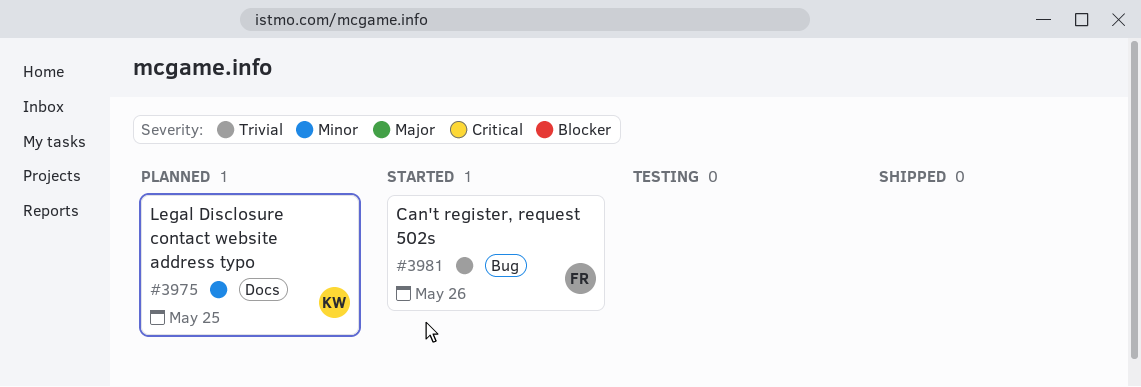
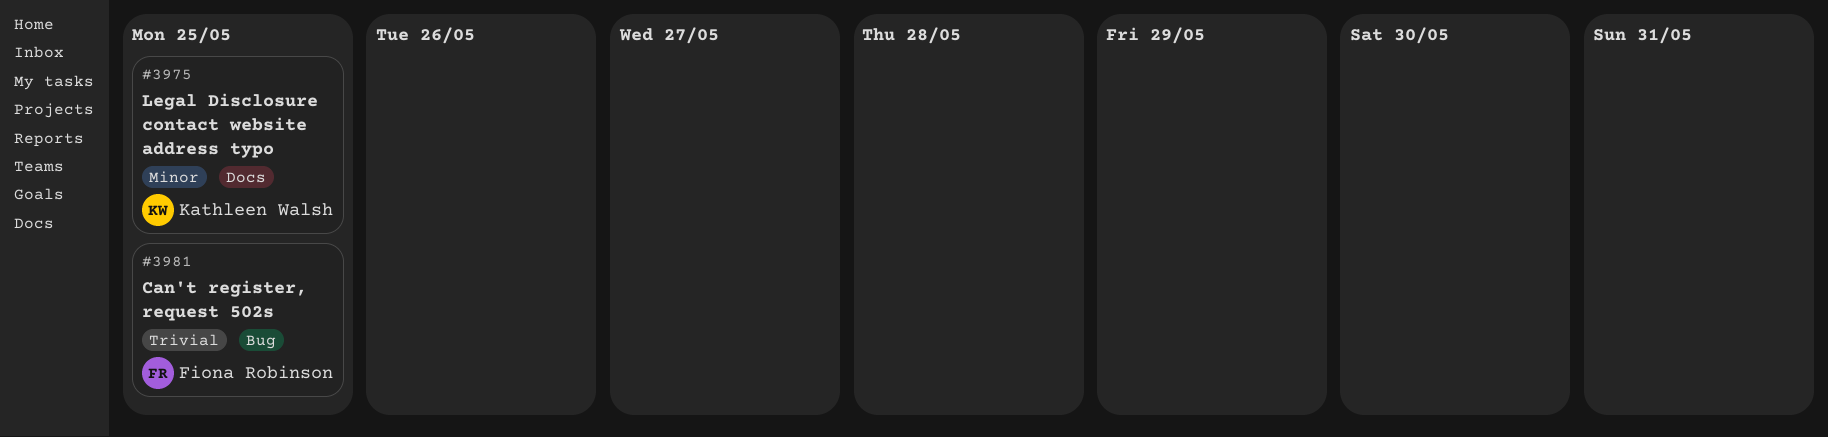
#3981, due: May 26 -> May 25

